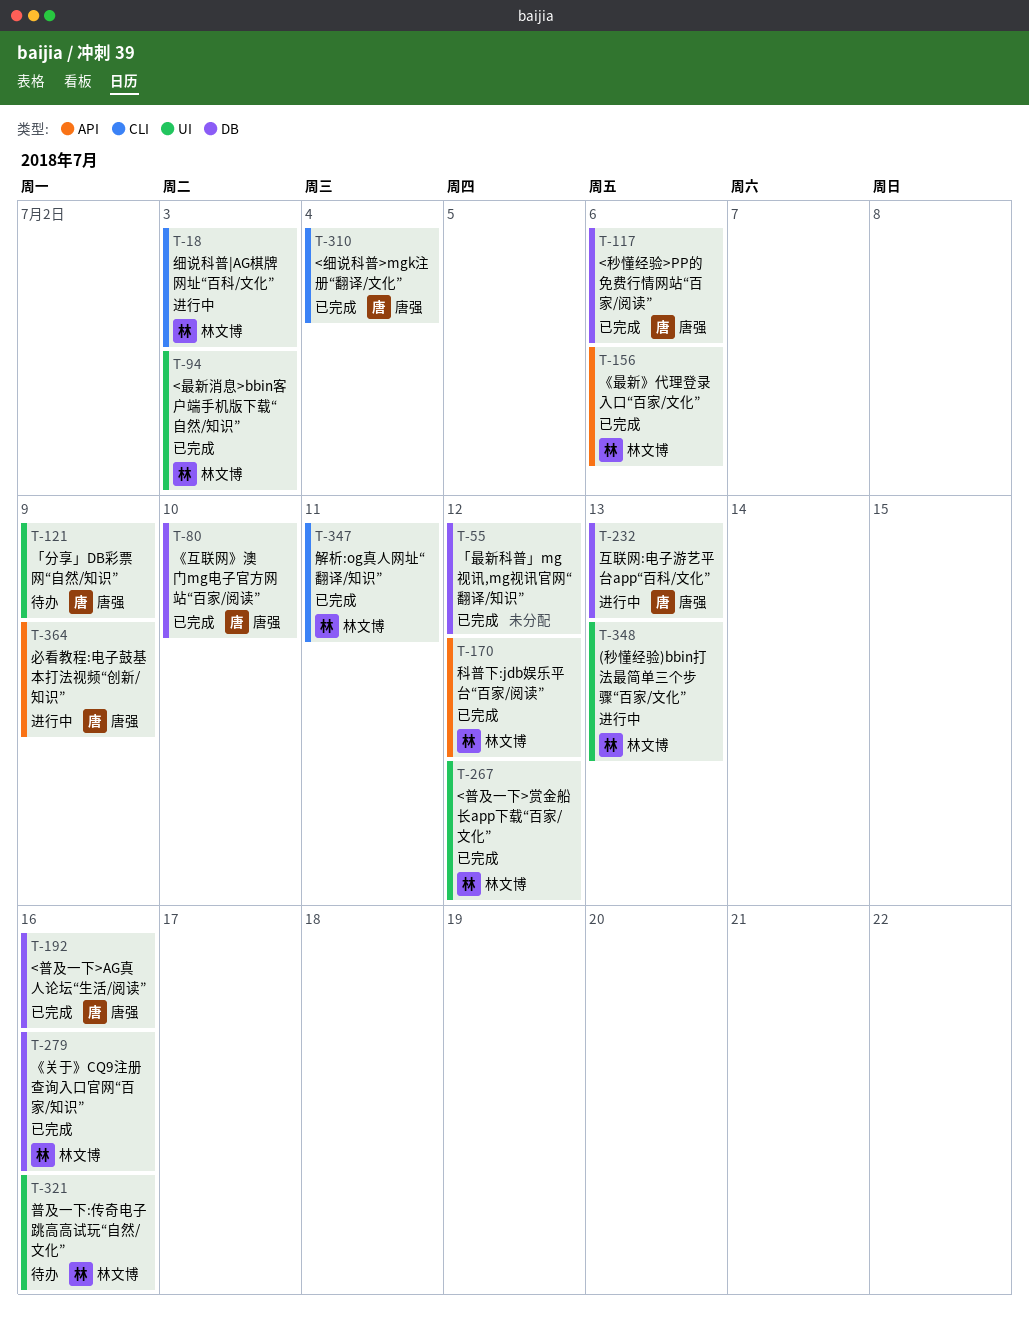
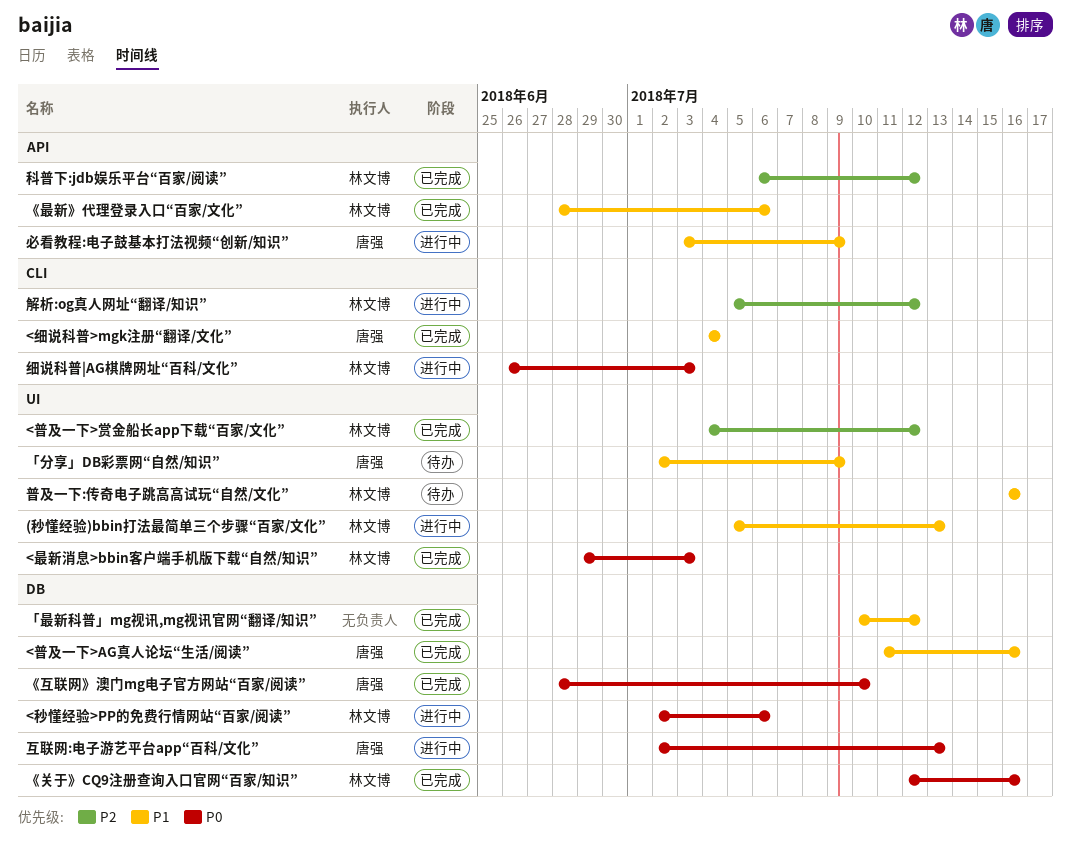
<秒懂经验>PP的免费行情网站“百家/阅读”, status: 已完成 -> 进行中
<秒懂经验>PP的免费行情网站“百家/阅读”, owner: 唐强 -> 林文博
解析:og真人网址“翻译/知识”, status: 已完成 -> 进行中
解析:og真人网址“翻译/知识”, due: Jul 11 -> Jul 12

